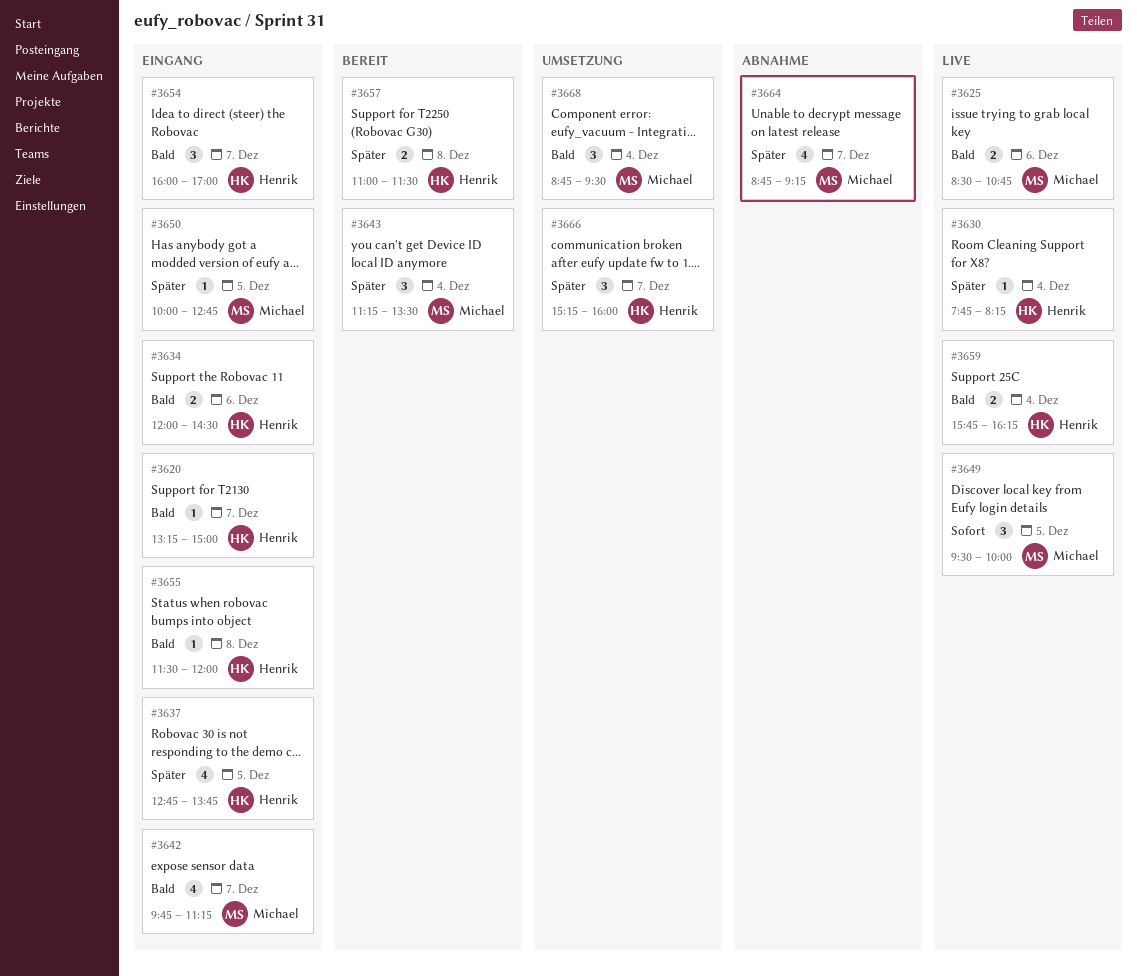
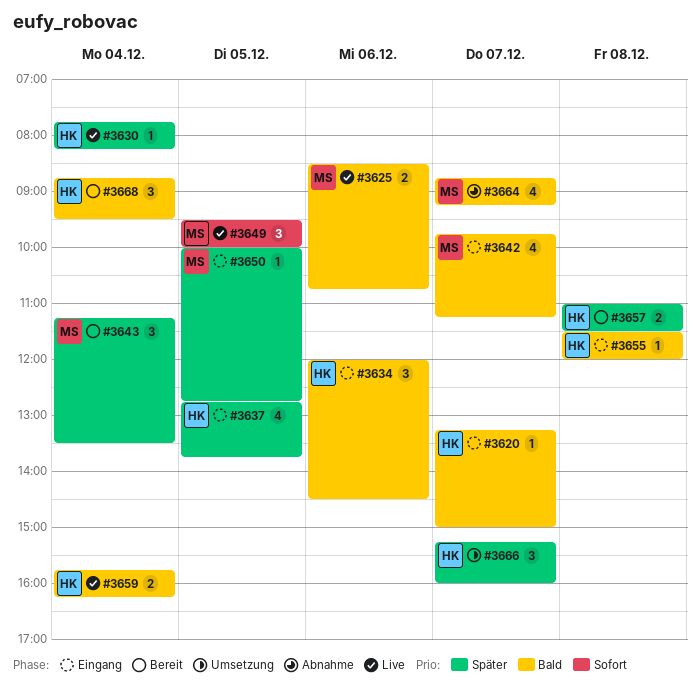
#3634, estimate: 2 -> 3
#3654: present -> none
#3664, priority: Später -> Bald
#3668, status: Umsetzung -> Bereit
#3668, owner: Michael -> Henrik

